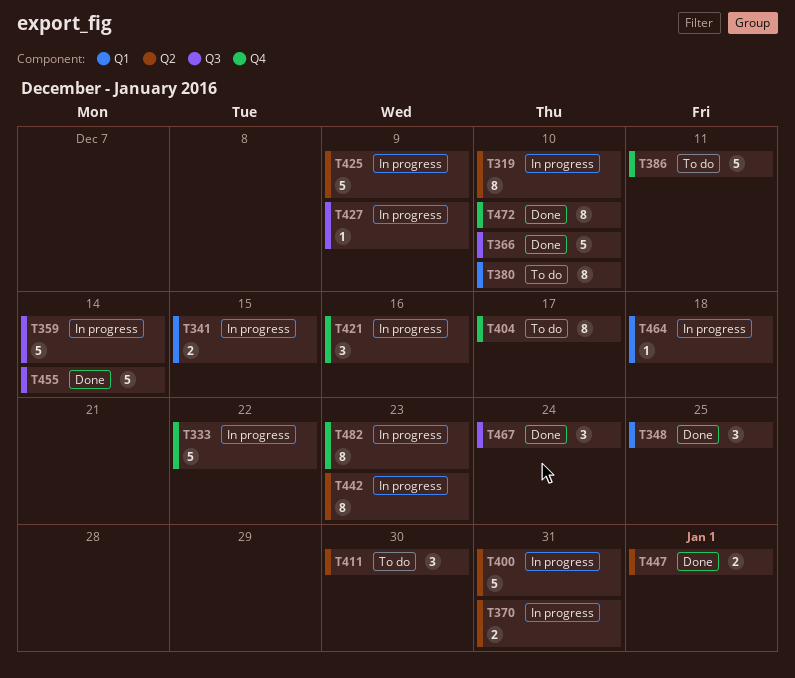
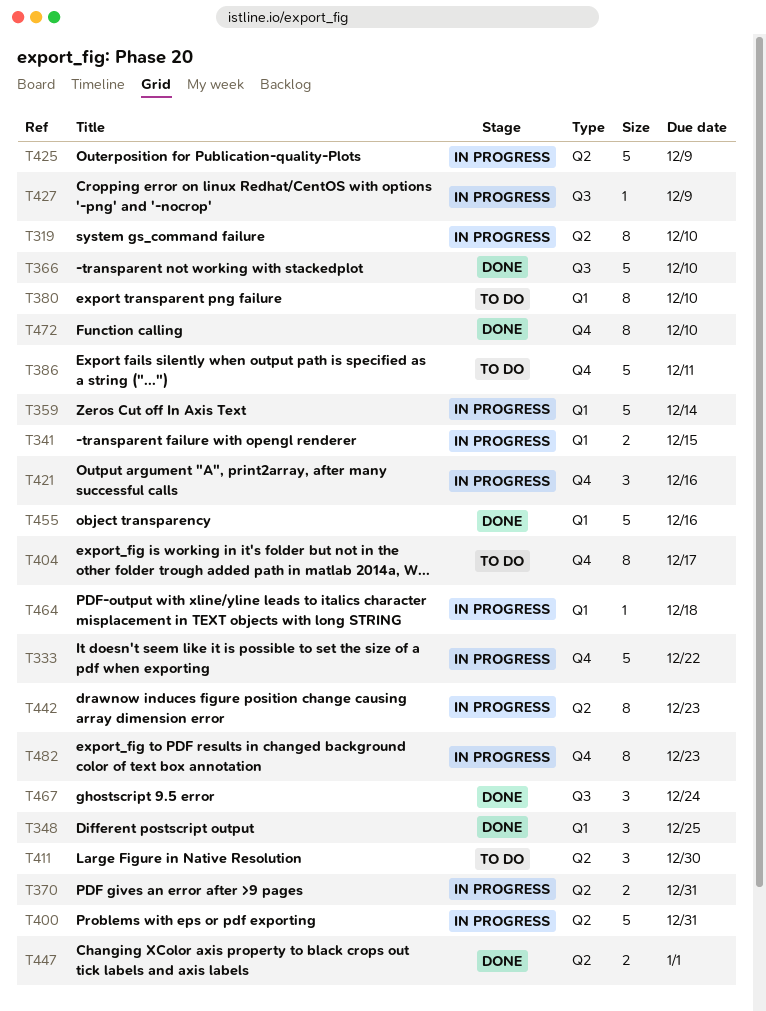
T359, label: Q3 -> Q1
T455, label: Q3 -> Q1
T455, due: Dec 14 -> Dec 16

